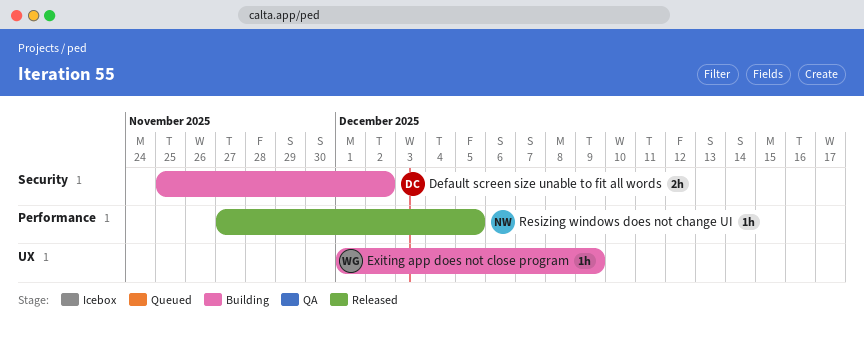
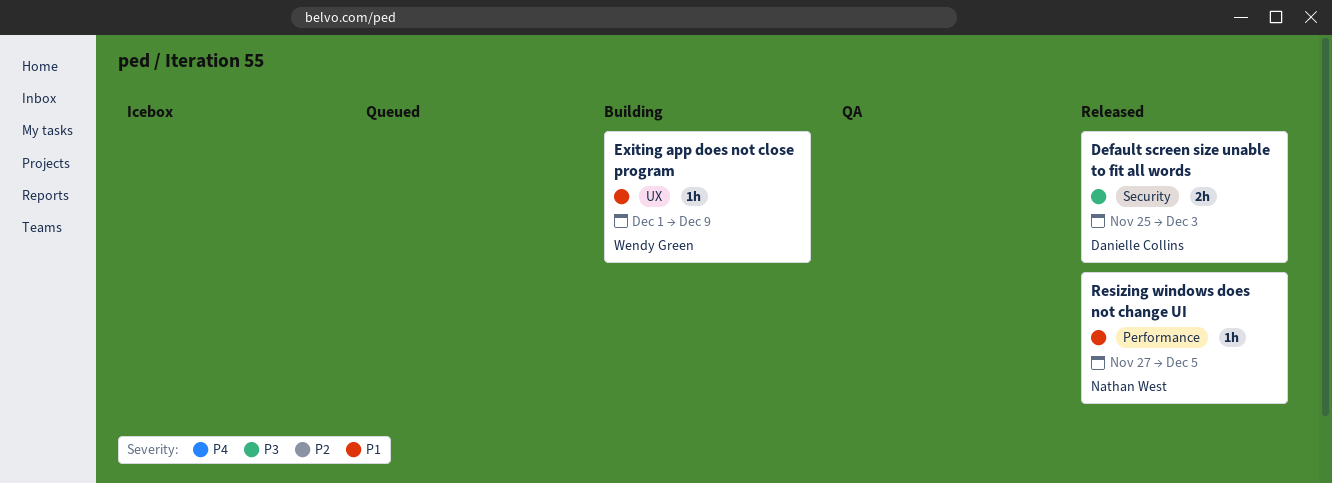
Default screen size unable to fit all words, status: Building -> Released
Default screen size unable to fit all words, due: Dec 2 -> Dec 3

